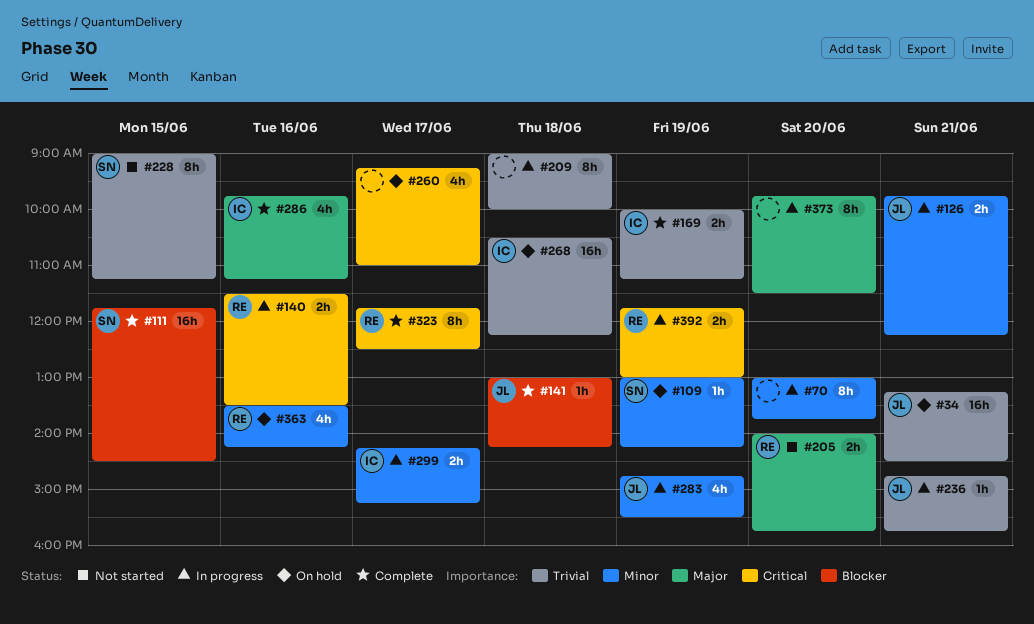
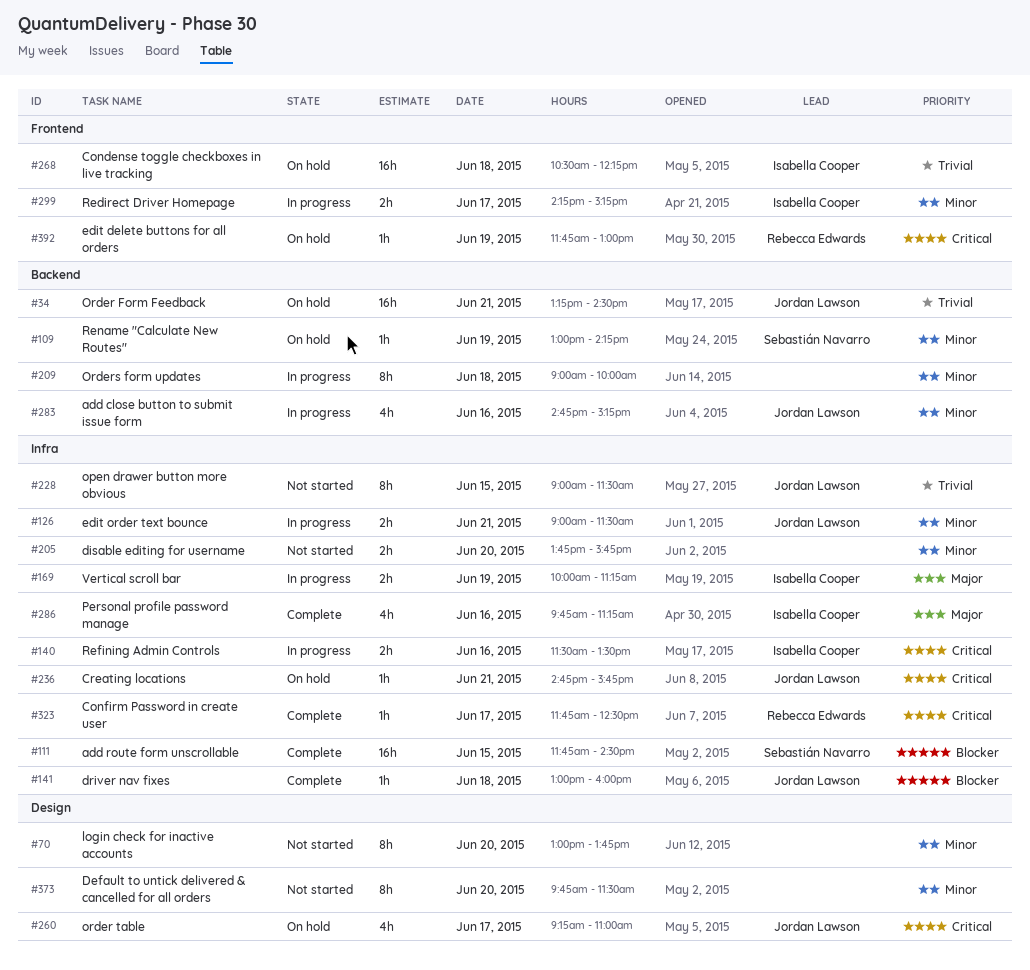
#70, status: In progress -> Not started
#126, begins: 09:45 -> 09:00
#126, ends: 12:15 -> 11:30
#140, owner: Rebecca Edwards -> Isabella Cooper
#141, ends: 14:15 -> 16:00
#169, status: Complete -> In progress
#169, priority: Trivial -> Major
#205, owner: Rebecca Edwards -> none
#205, priority: Major -> Minor
#205, begins: 14:00 -> 13:45
#209, priority: Trivial -> Minor
#228, owner: Sebastián Navarro -> Jordan Lawson
#228, ends: 11:15 -> 11:30
#236, status: In progress -> On hold
#236, priority: Trivial -> Critical
#260, owner: none -> Jordan Lawson
#283, day: Jun 19 -> Jun 16
#283, ends: 15:30 -> 15:15
#323, estimate: 8h -> 1h
#363: present -> none
#373, status: In progress -> Not started
#373, priority: Major -> Minor
#392, status: In progress -> On hold
#392, estimate: 2h -> 1h

